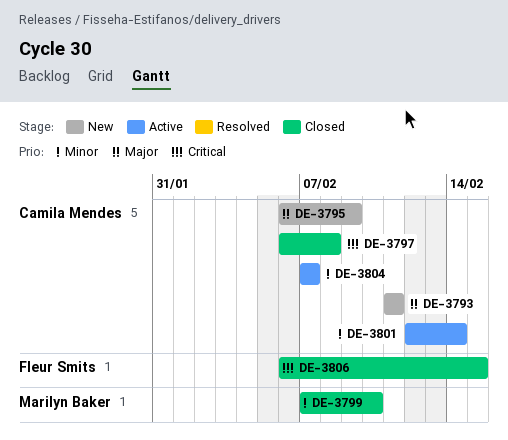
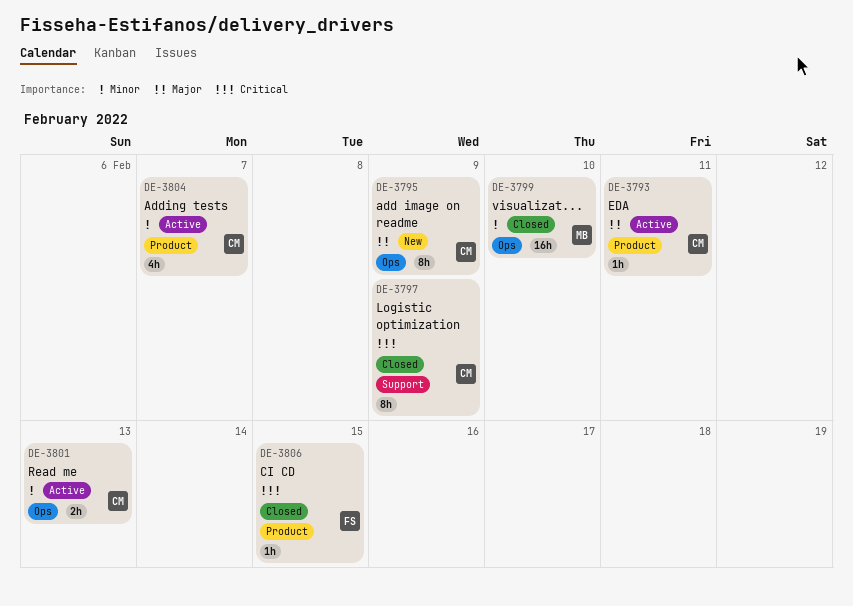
DE-3793, status: New -> Active
DE-3797, due: Feb 8 -> Feb 9
DE-3801, due: Feb 14 -> Feb 13

